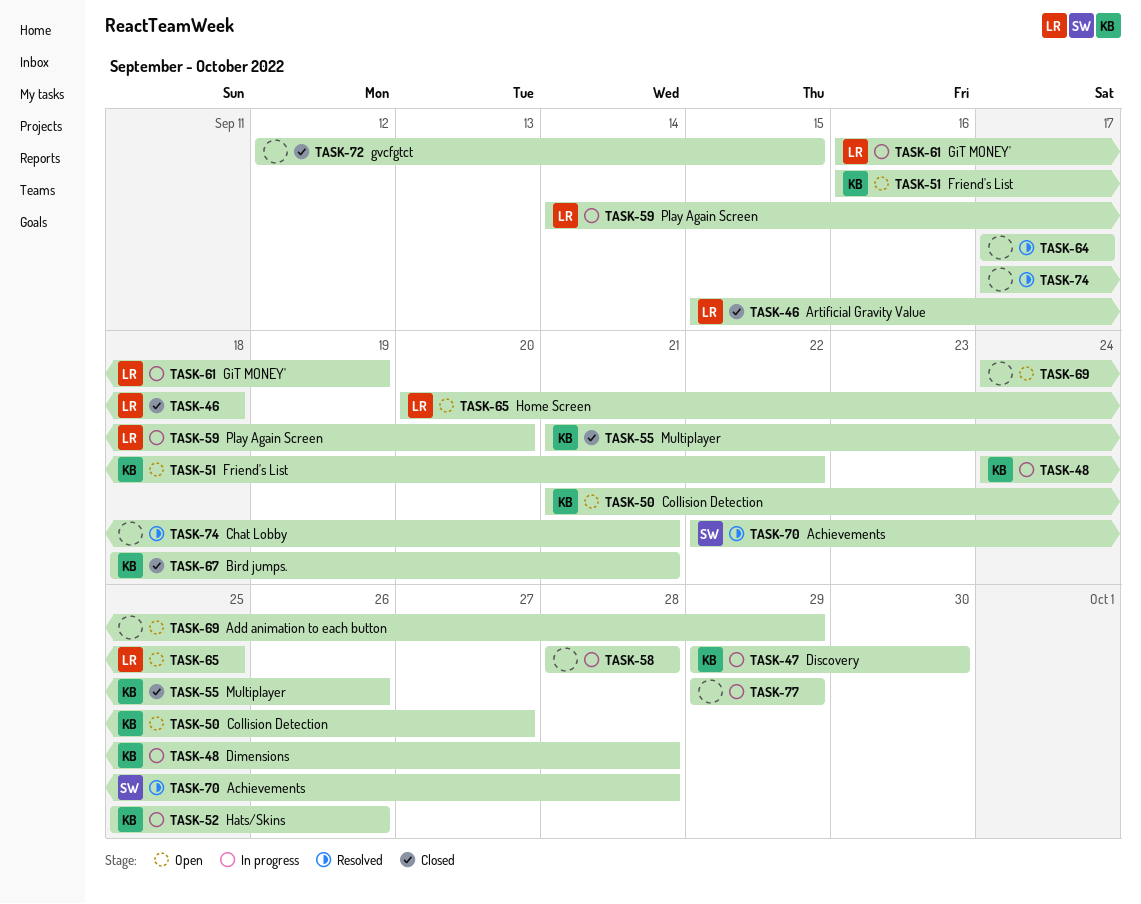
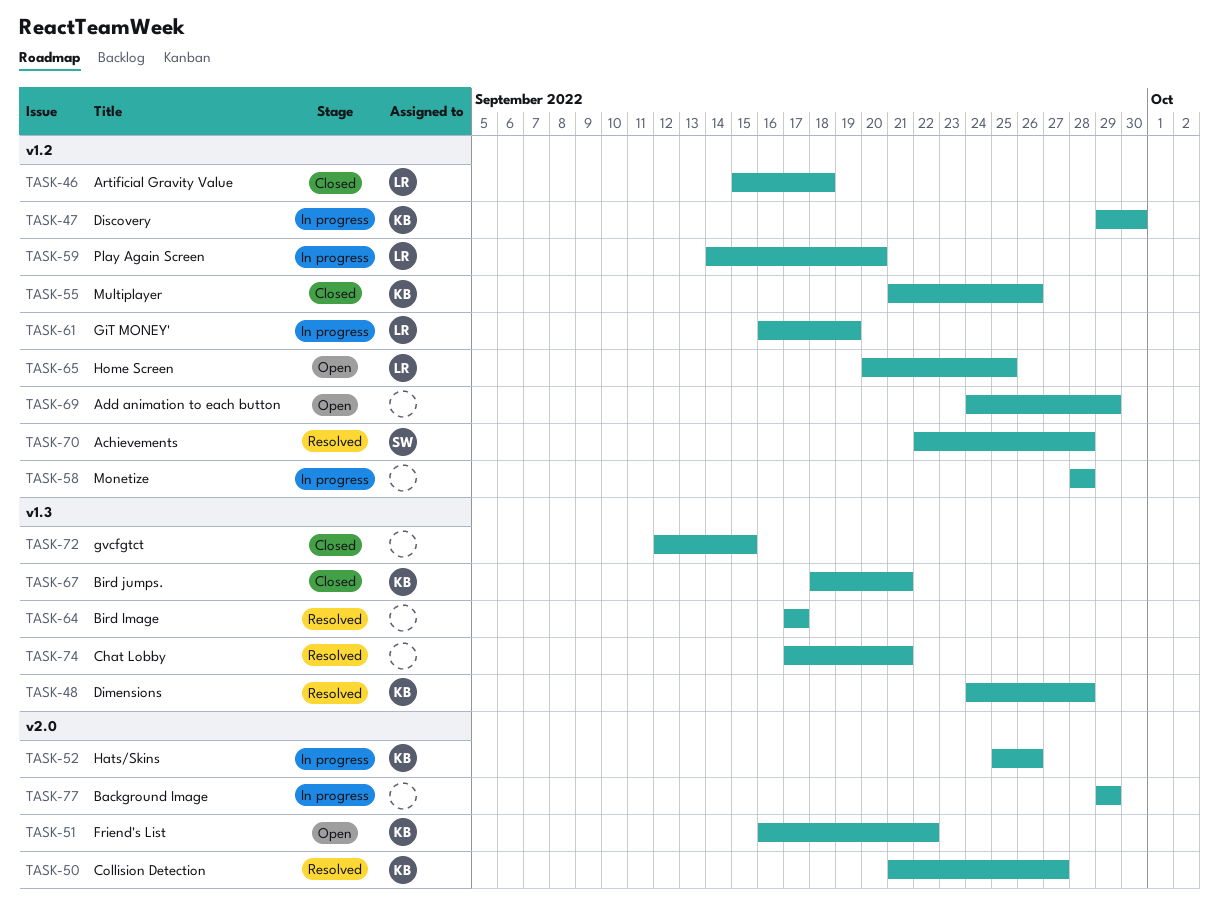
TASK-48, status: In progress -> Resolved
TASK-50, status: Open -> Resolved

